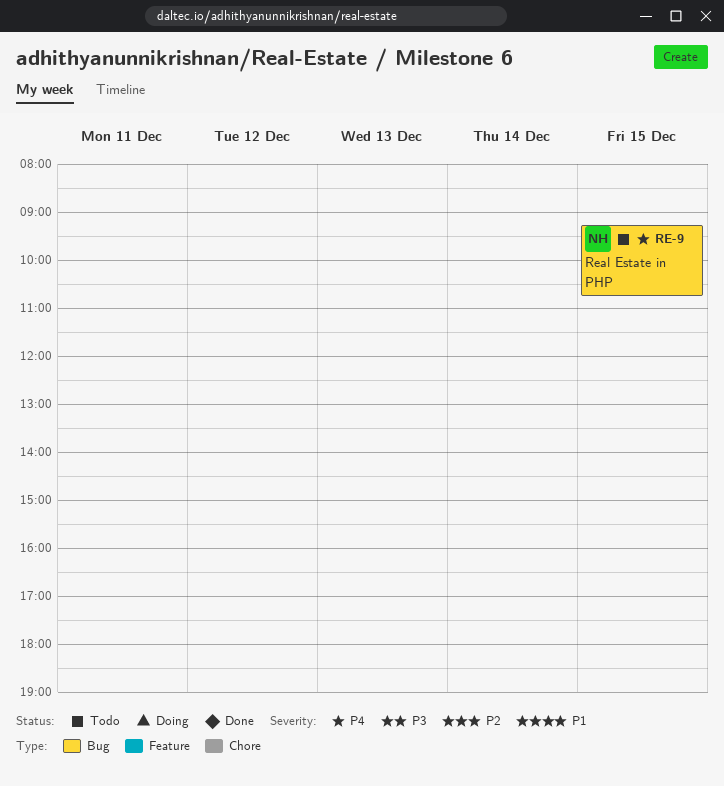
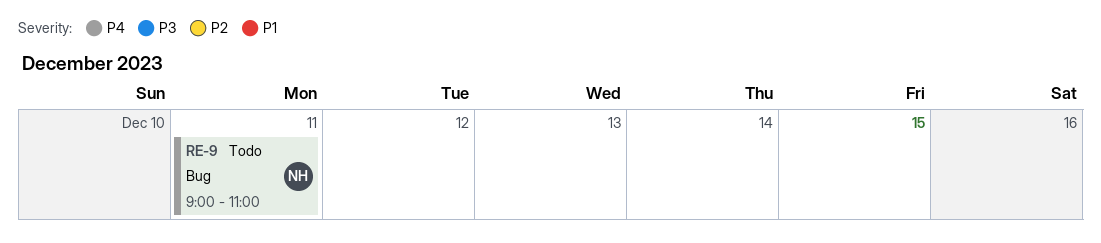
RE-9, day: Dec 15 -> Dec 11
RE-9, begins: 09:15 -> 09:00
RE-9, ends: 10:45 -> 11:00

